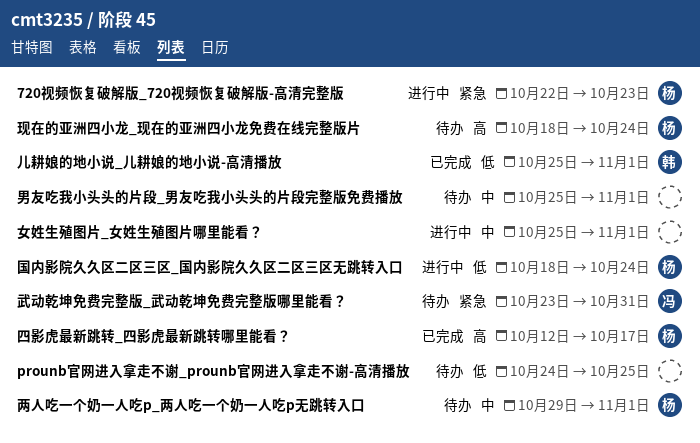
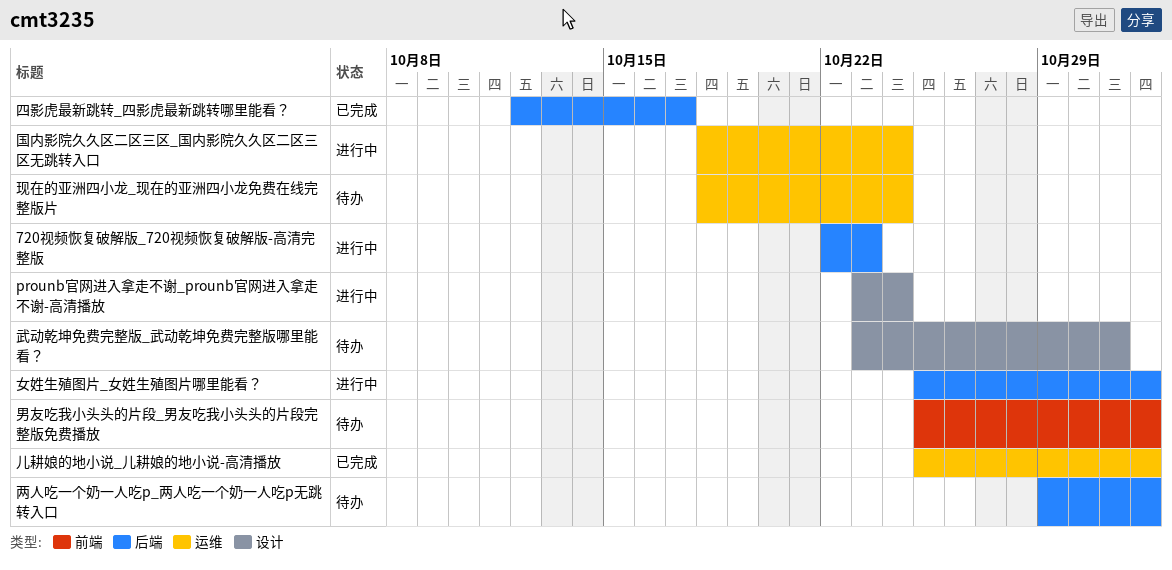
prounb官网进入拿走不谢_prounb官网进入拿走不谢-高清播放, status: 待办 -> 进行中
prounb官网进入拿走不谢_prounb官网进入拿走不谢-高清播放, start: Oct 24 -> Oct 23
prounb官网进入拿走不谢_prounb官网进入拿走不谢-高清播放, due: Oct 25 -> Oct 24

